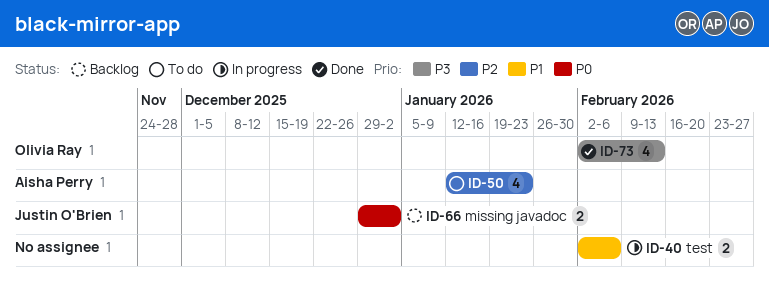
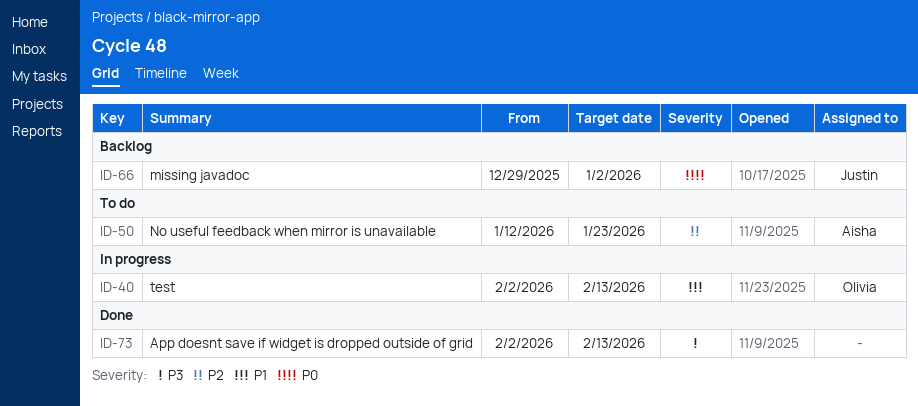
ID-40, owner: none -> Olivia Ray
ID-40, due: Feb 6 -> Feb 13
ID-73, owner: Olivia Ray -> none

